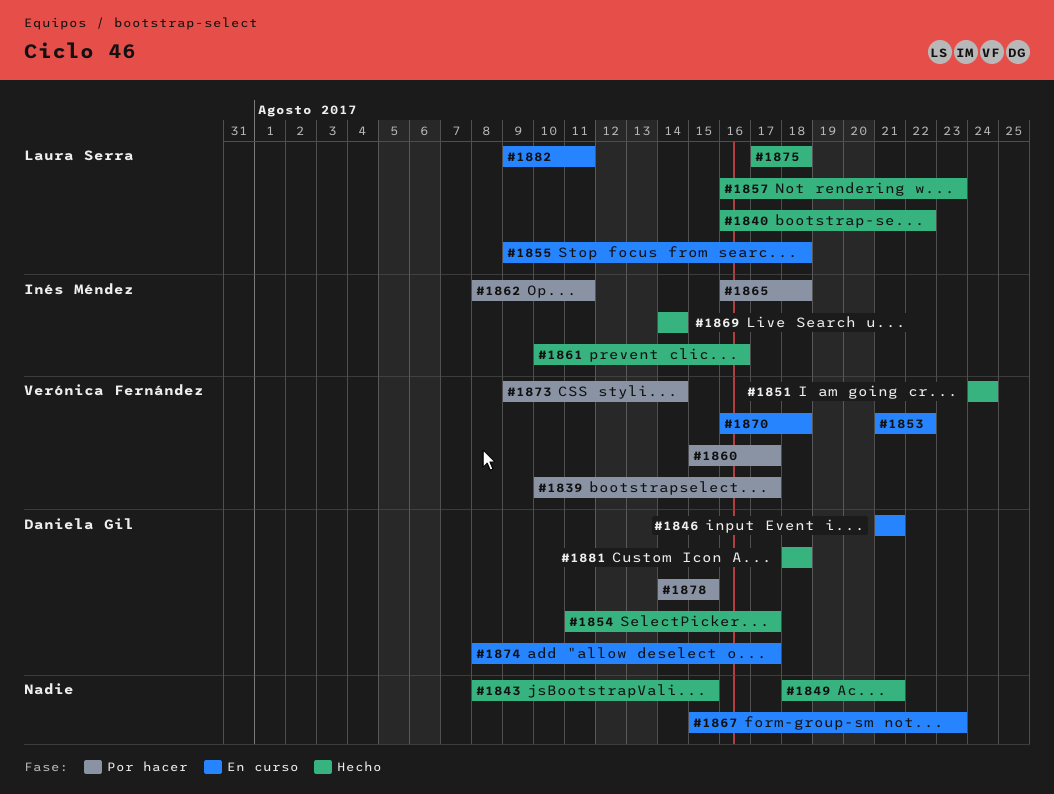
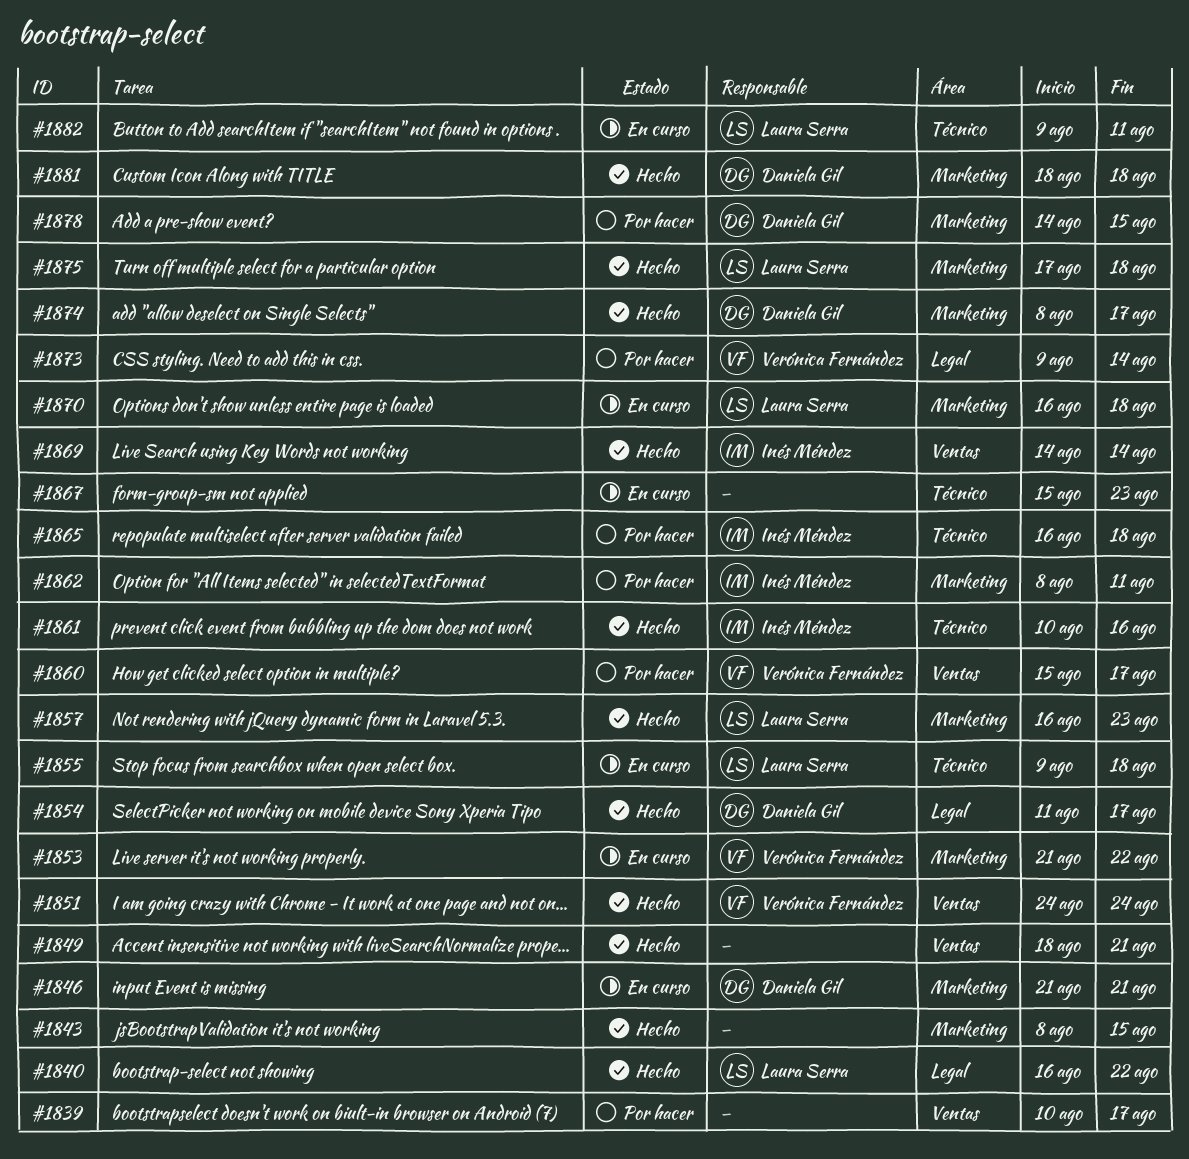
#1839, owner: Verónica Fernández -> none
#1870, owner: Verónica Fernández -> Laura Serra
#1874, status: En curso -> Hecho

